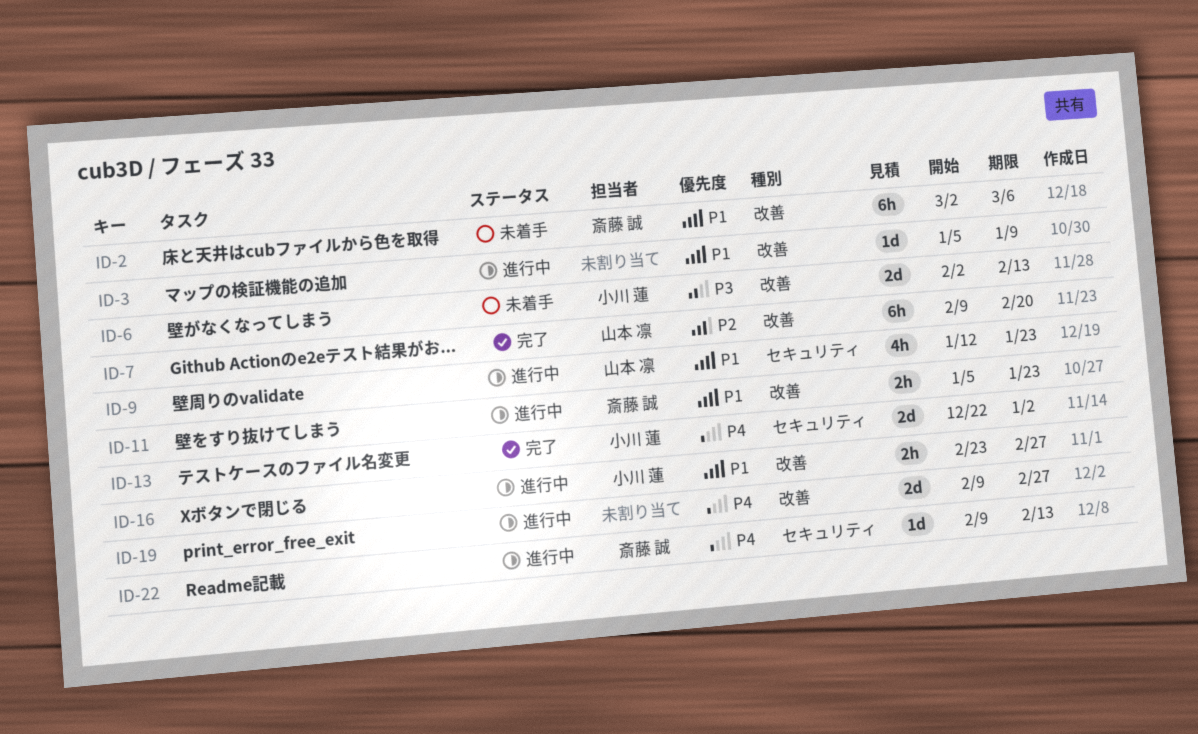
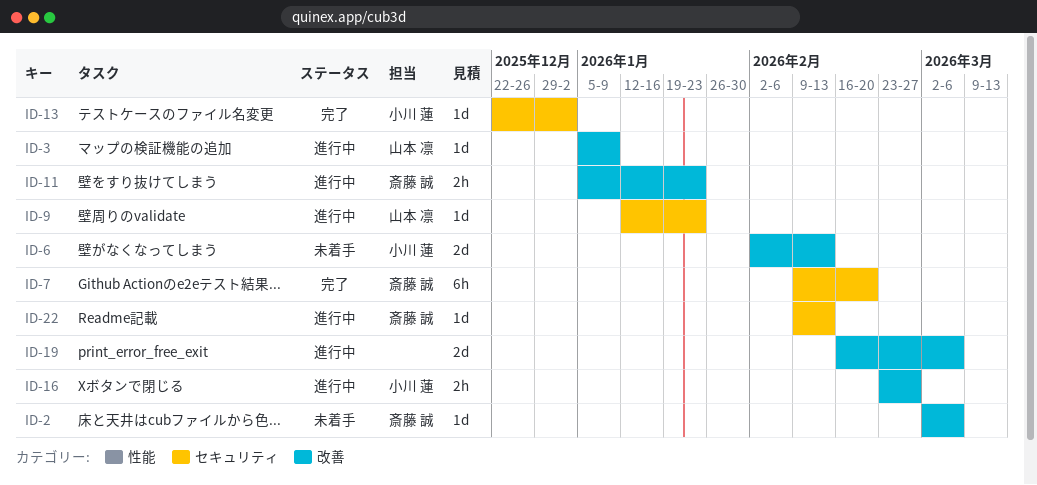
ID-2, estimate: 6h -> 1d
ID-3, owner: none -> 山本 凛
ID-7, owner: 山本 凛 -> 斎藤 誠
ID-7, label: 改善 -> セキュリティ
ID-9, estimate: 4h -> 1d
ID-13, estimate: 2d -> 1d
ID-19, start: Feb 9 -> Feb 16
ID-19, due: Feb 27 -> Mar 6

